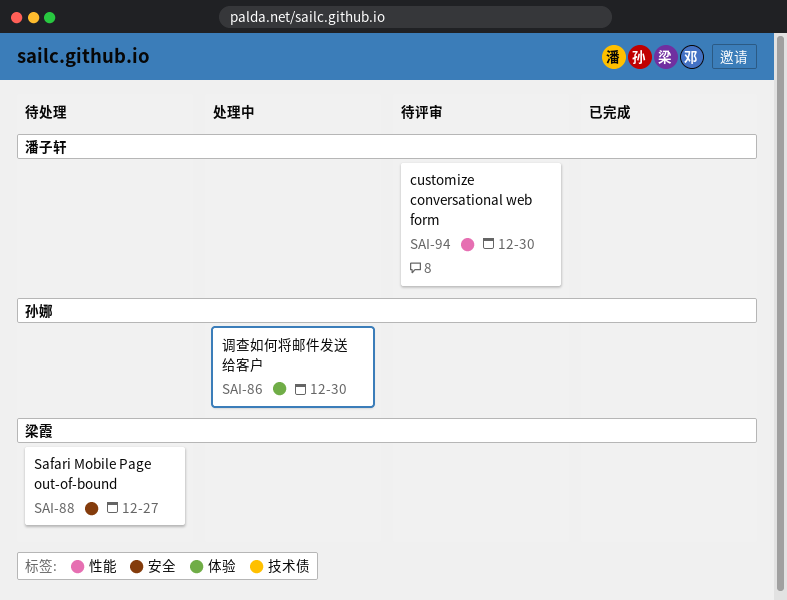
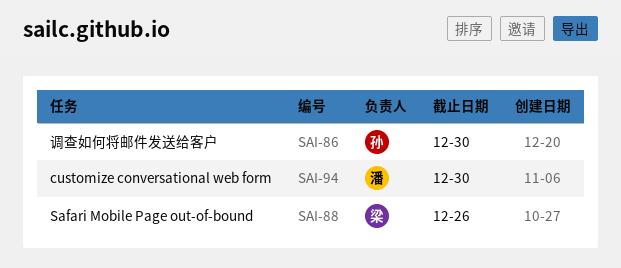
SAI-88, due: Dec 27 -> Dec 26

